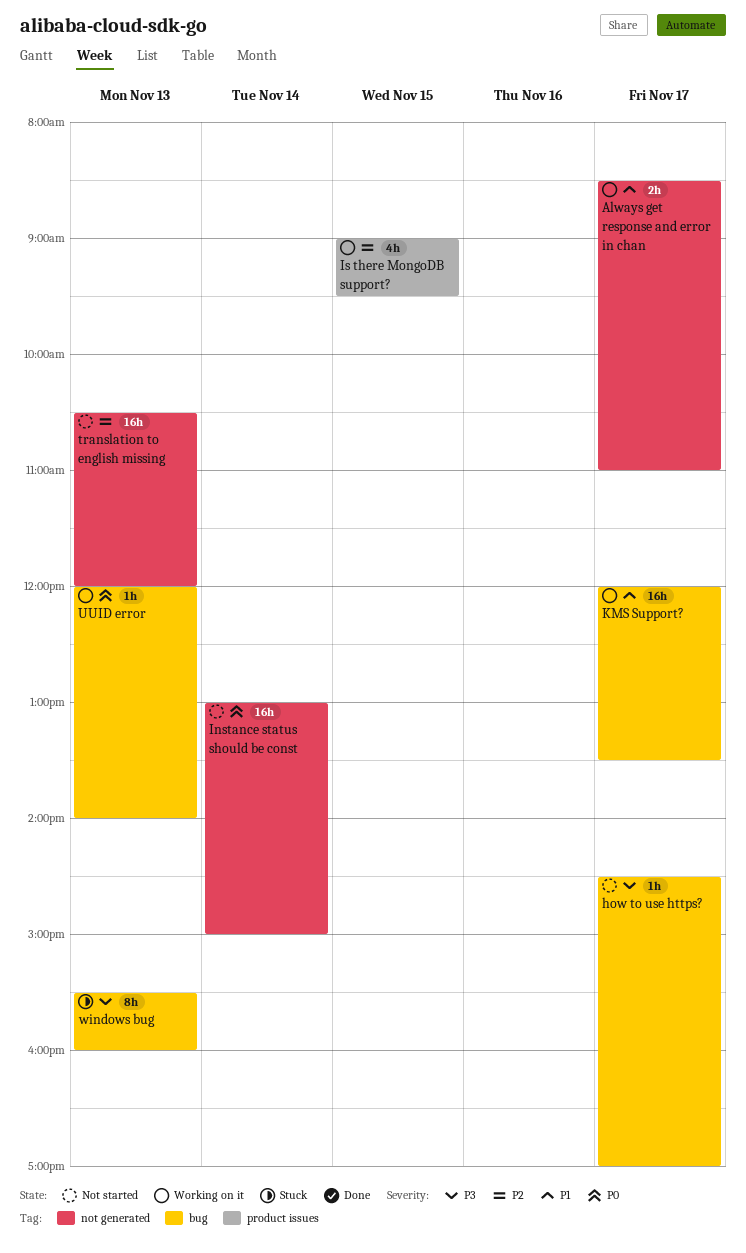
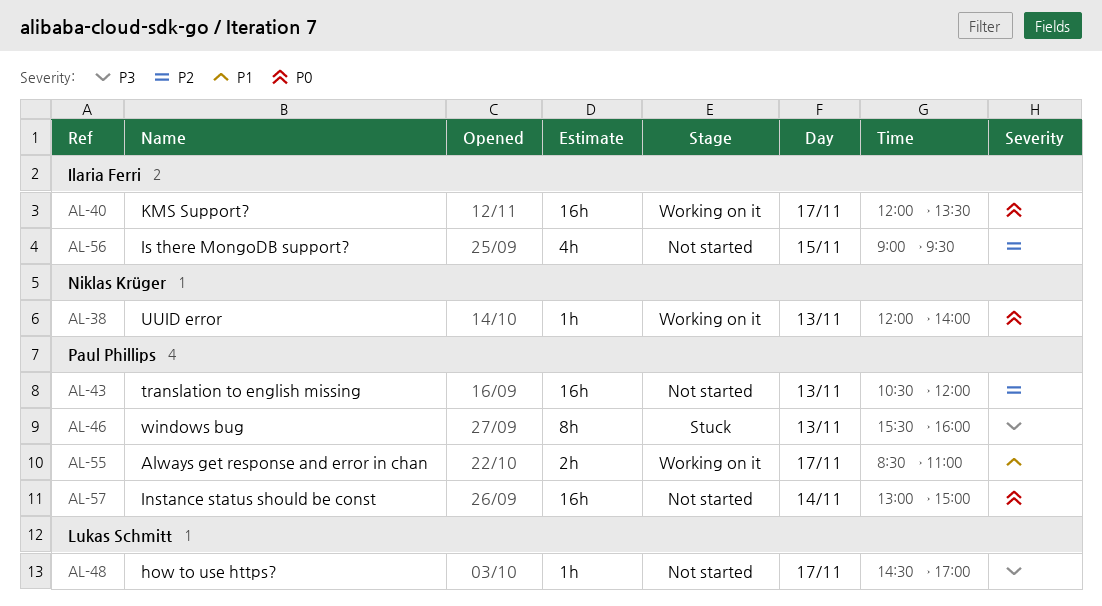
Is there MongoDB support?, status: Working on it -> Not started
KMS Support?, priority: P1 -> P0

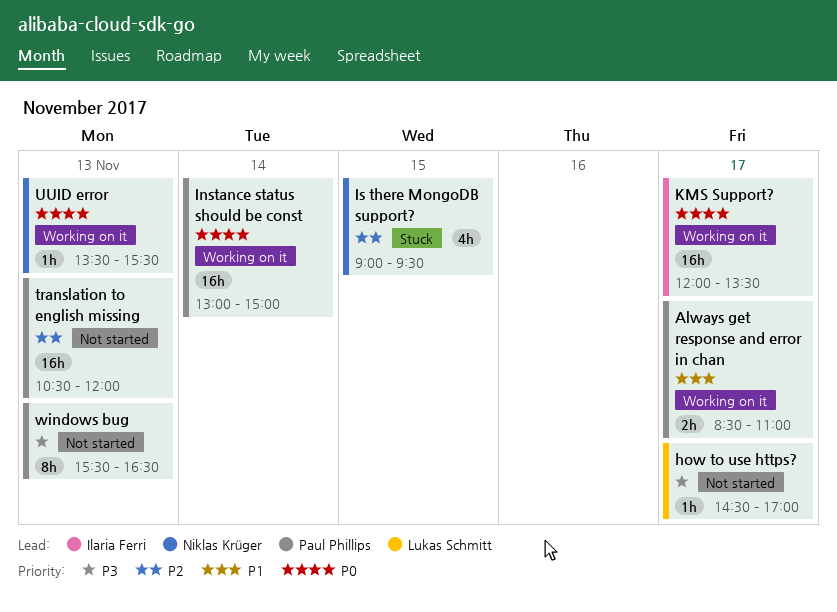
Instance status should be const, status: Not started -> Working on it
Is there MongoDB support?, status: Not started -> Stuck
Is there MongoDB support?, owner: Ilaria Ferri -> Niklas Krüger
UUID error, begins: 12:00 -> 13:30
UUID error, ends: 14:00 -> 15:30
windows bug, status: Stuck -> Not started
windows bug, ends: 16:00 -> 16:30

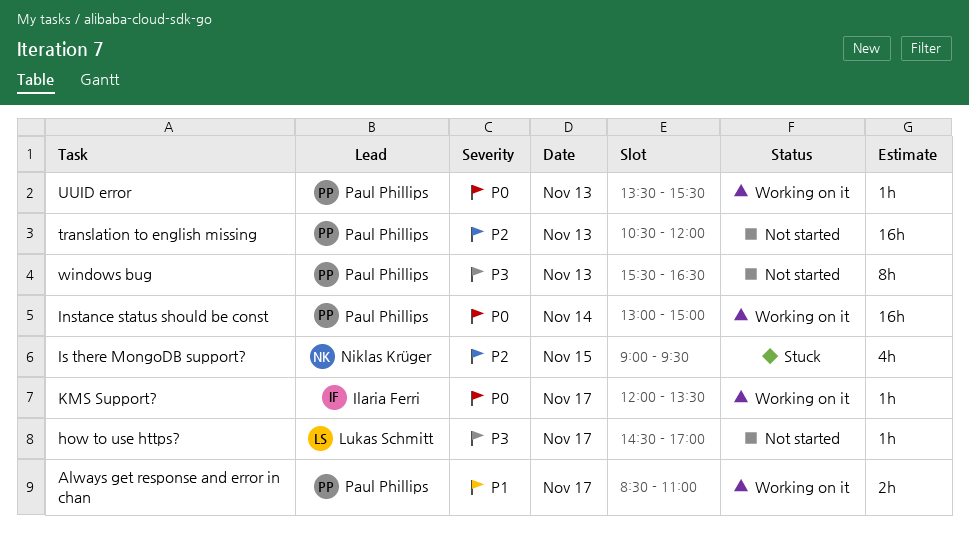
KMS Support?, estimate: 16h -> 1h
UUID error, owner: Niklas Krüger -> Paul Phillips

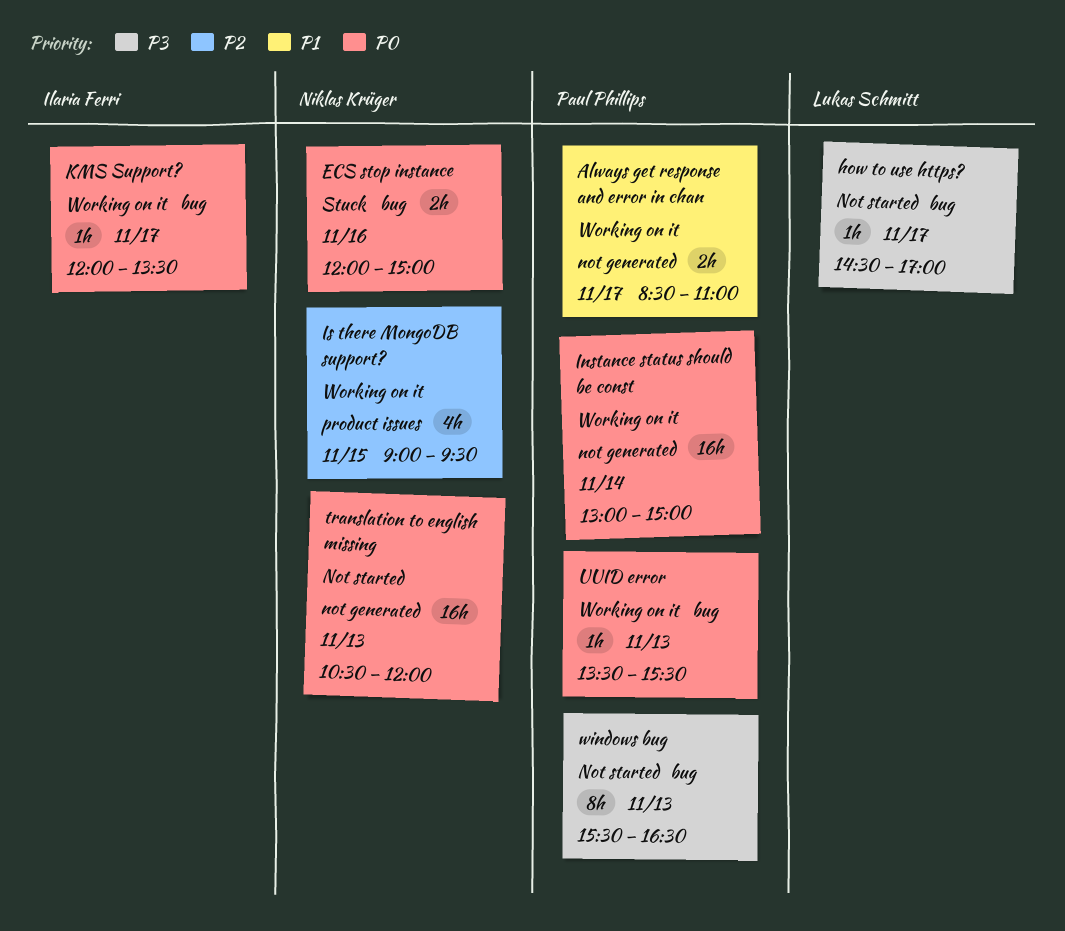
ECS stop instance: none -> present
Is there MongoDB support?, status: Stuck -> Working on it
translation to english missing, owner: Paul Phillips -> Niklas Krüger
translation to english missing, priority: P2 -> P0

